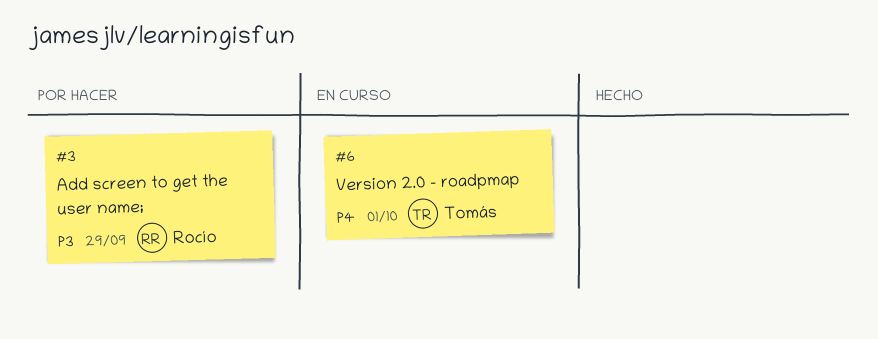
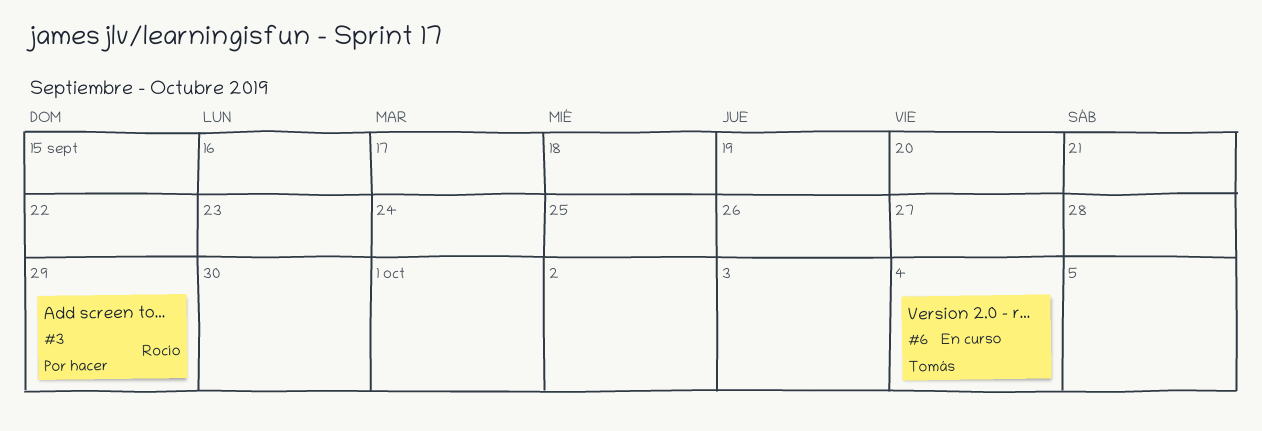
#6, due: Oct 1 -> Oct 4

